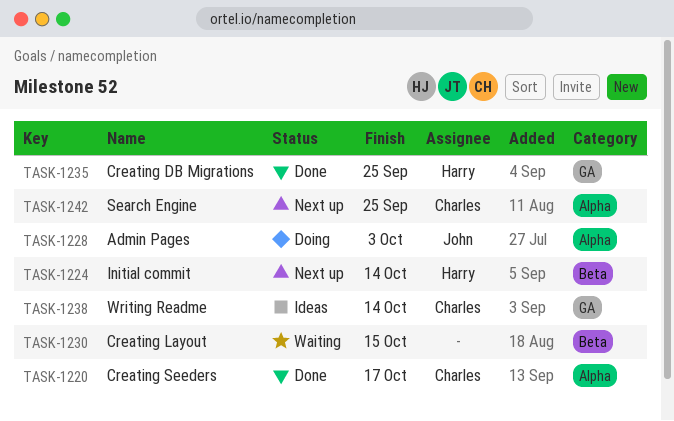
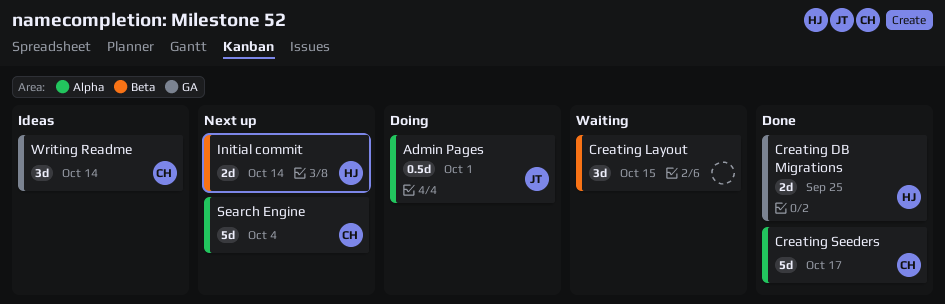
Admin Pages, due: Oct 3 -> Oct 1
Search Engine, due: Sep 25 -> Oct 4

